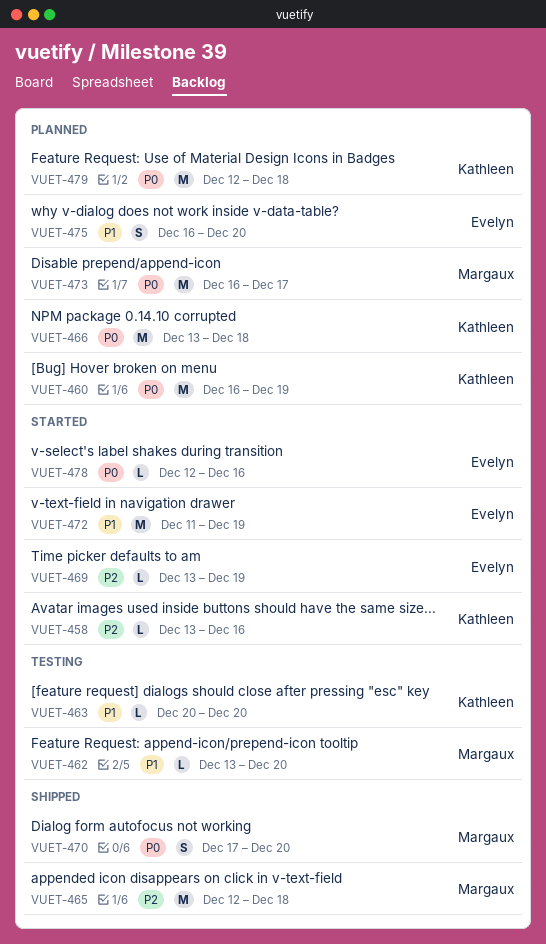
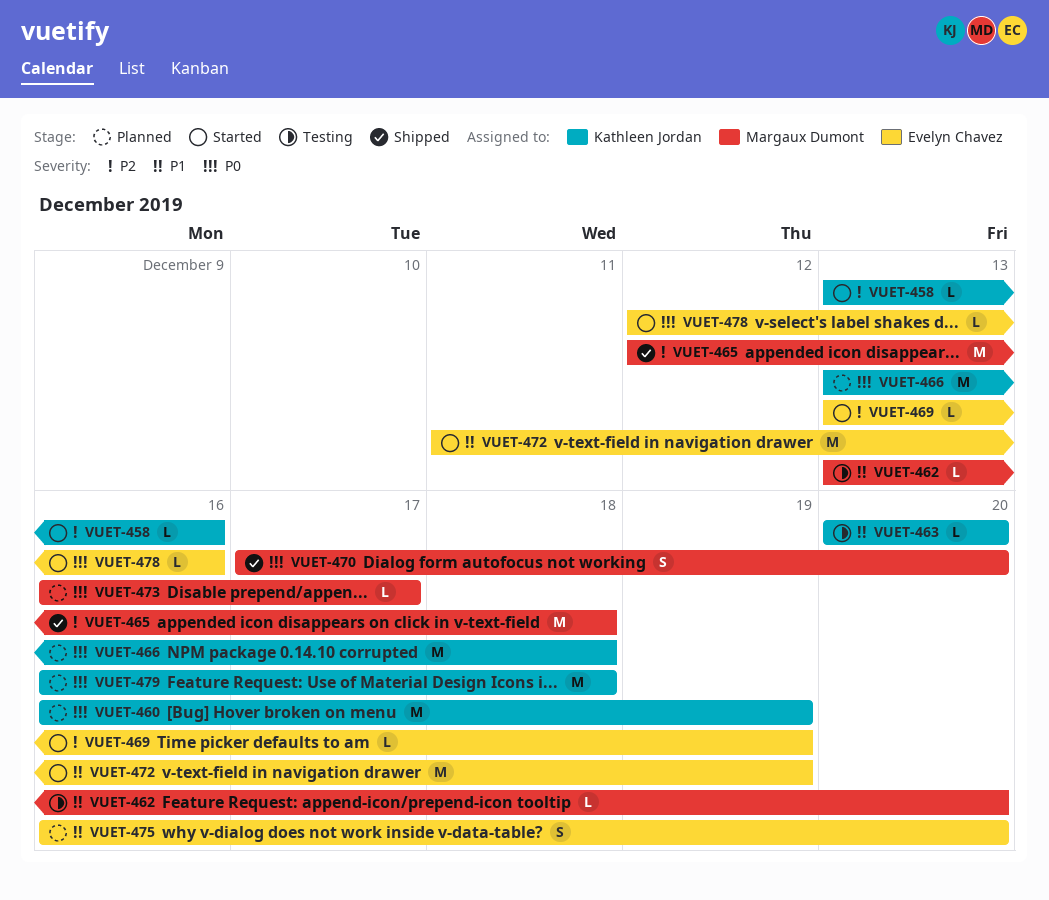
VUET-473, estimate: M -> L
VUET-479, start: Dec 12 -> Dec 16

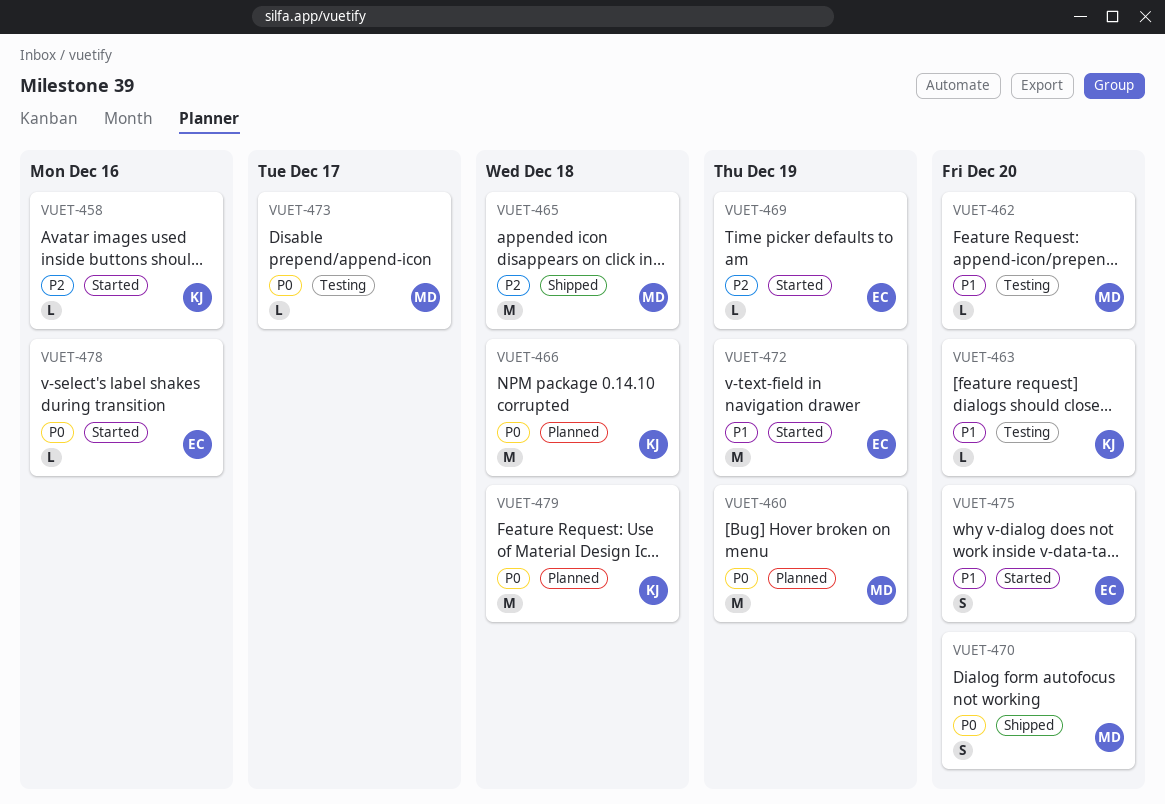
VUET-460, owner: Kathleen Jordan -> Margaux Dumont
VUET-473, status: Planned -> Testing
VUET-475, status: Planned -> Started

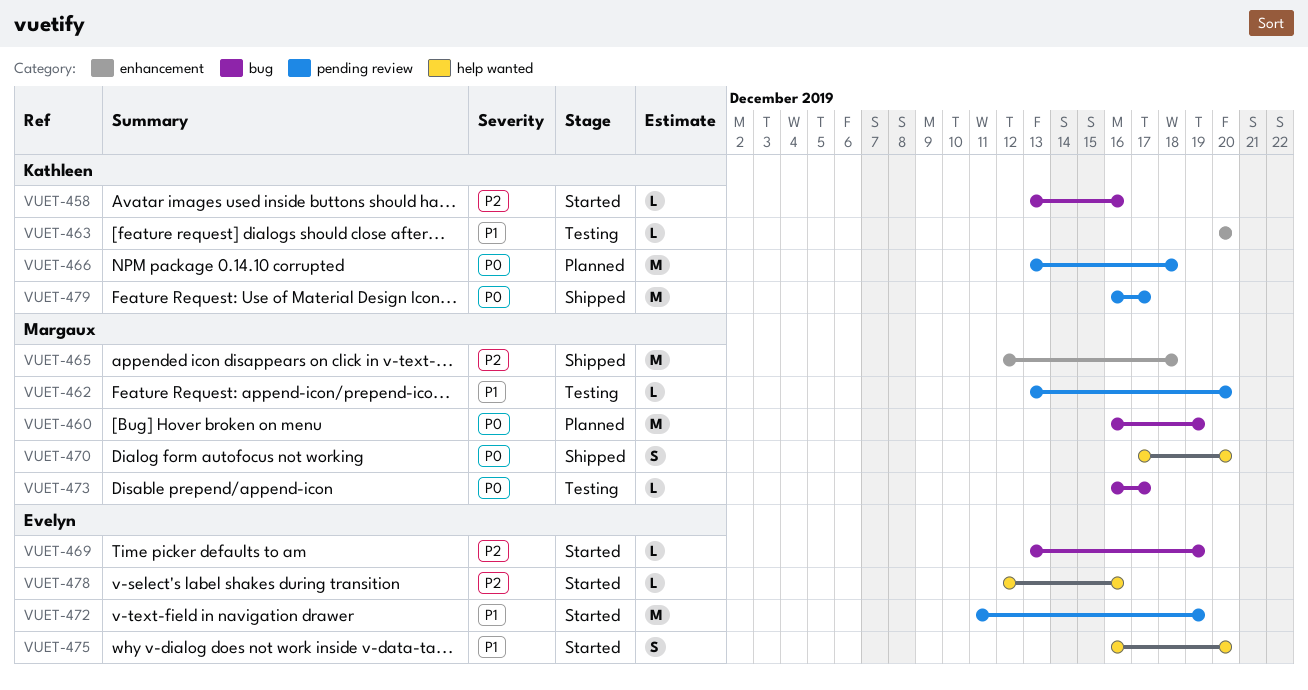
VUET-478, priority: P0 -> P2
VUET-479, status: Planned -> Shipped
VUET-479, due: Dec 18 -> Dec 17

